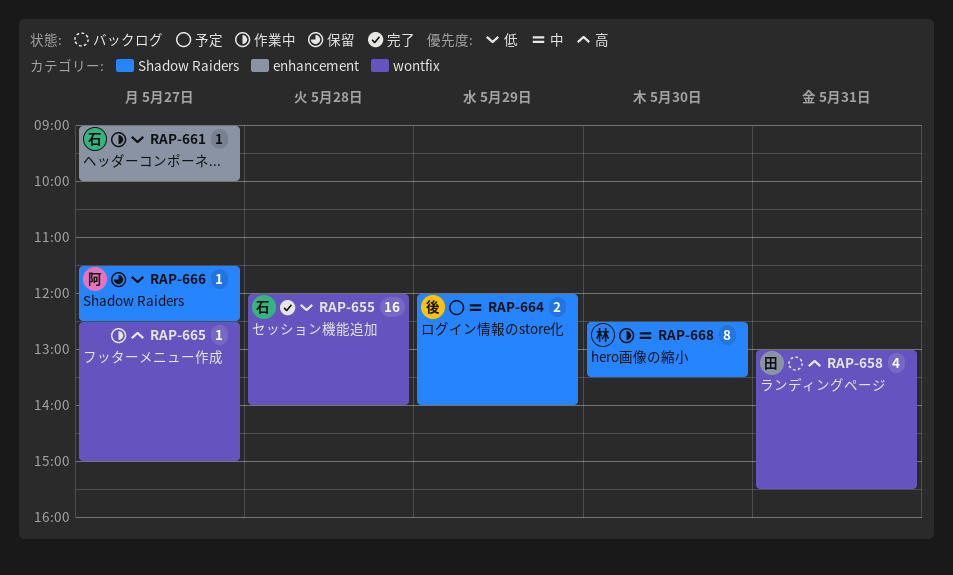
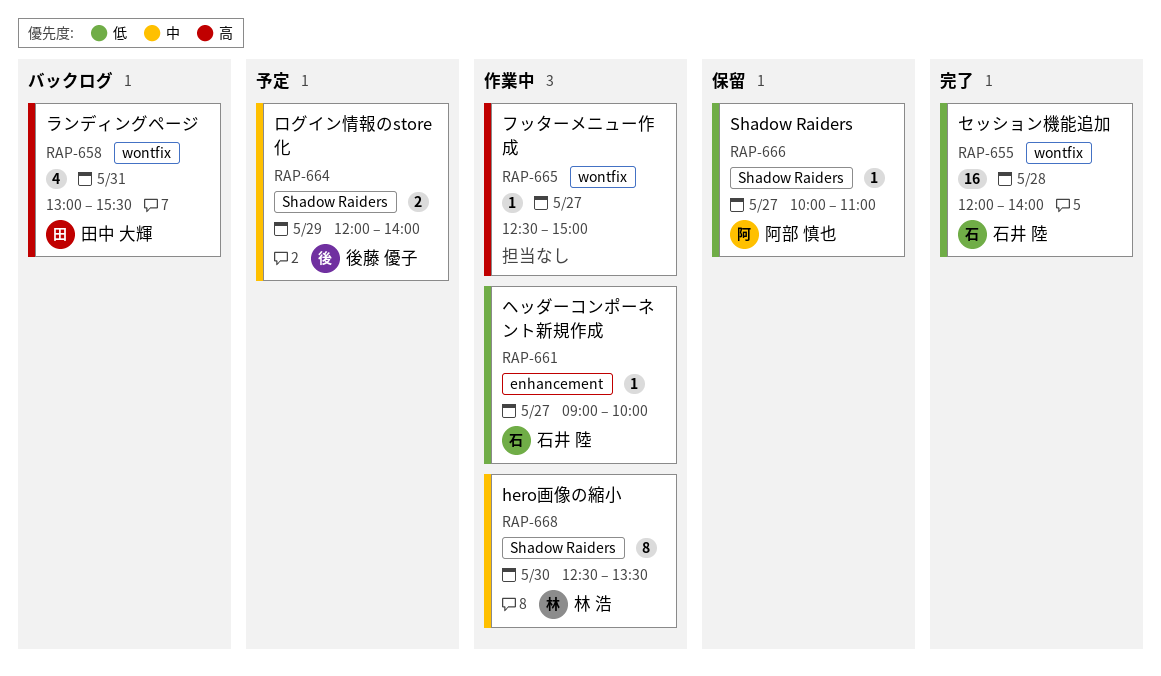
RAP-666, begins: 11:30 -> 10:00
RAP-666, ends: 12:30 -> 11:00

